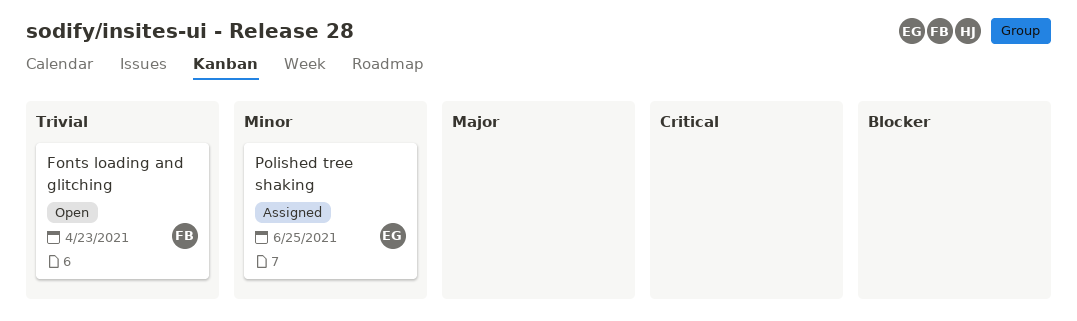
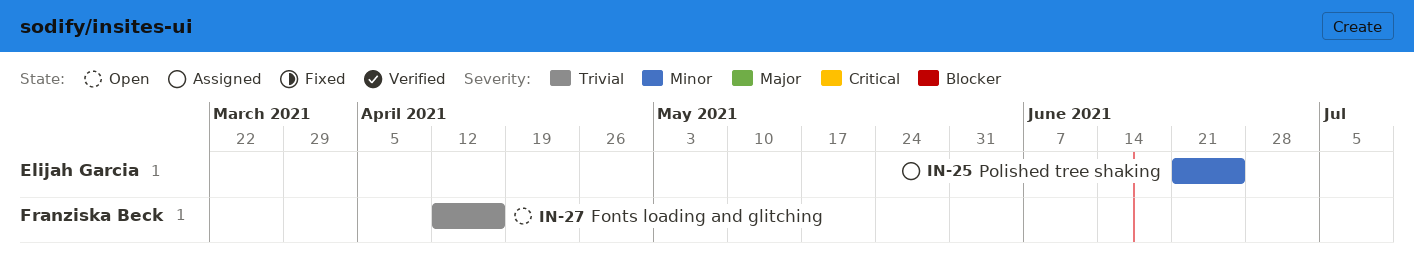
Fonts loading and glitching, due: Apr 23 -> Apr 16

